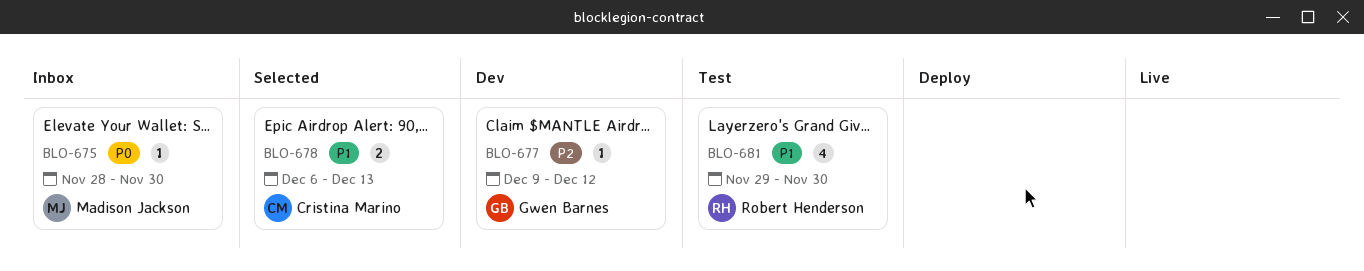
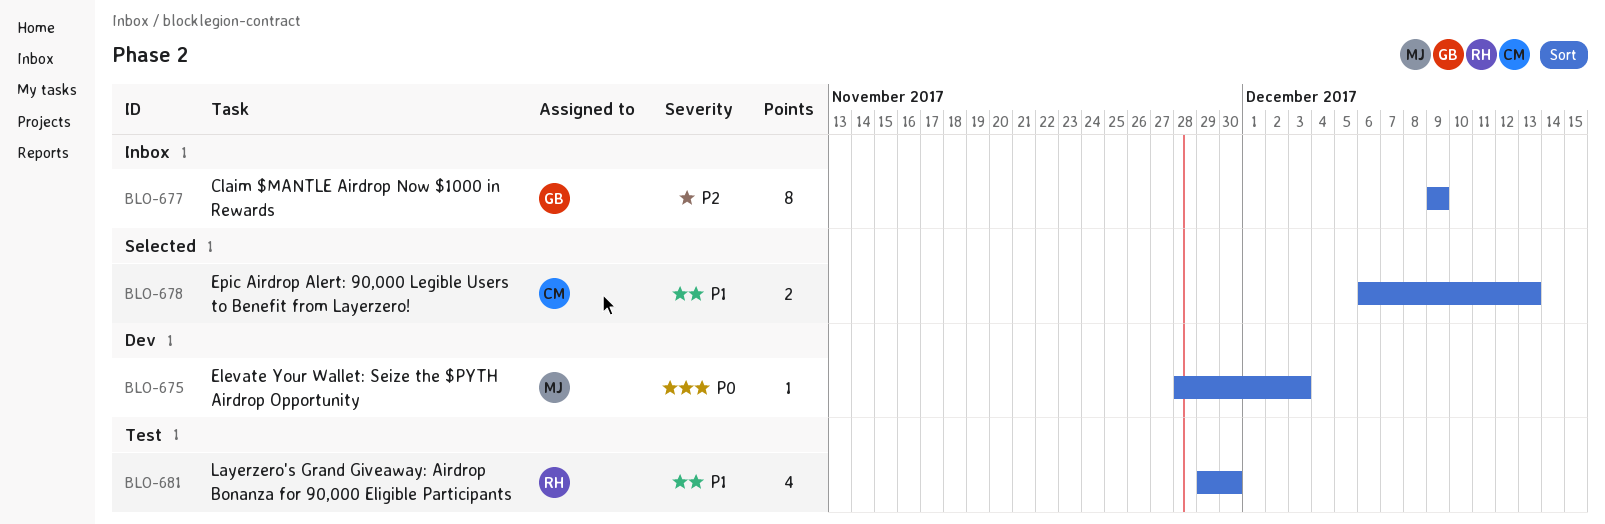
BLO-675, status: Inbox -> Dev
BLO-675, due: Nov 30 -> Dec 3
BLO-677, status: Dev -> Inbox
BLO-677, estimate: 1 -> 8
BLO-677, due: Dec 12 -> Dec 9

